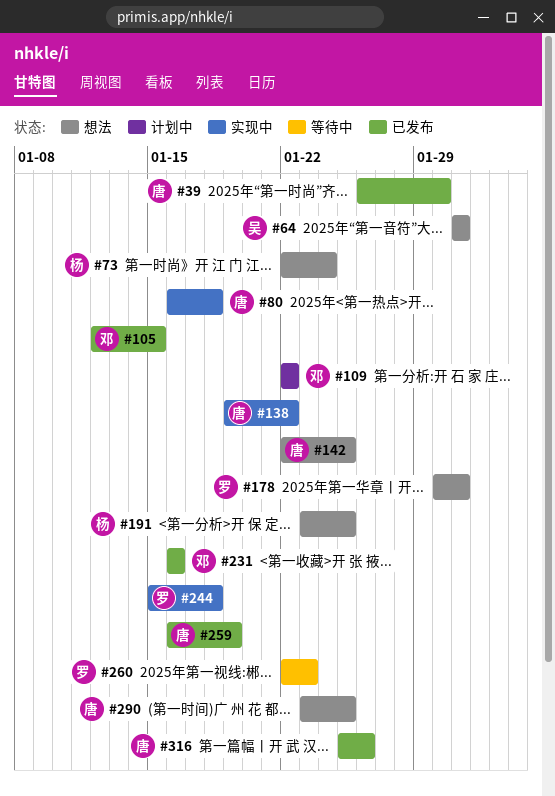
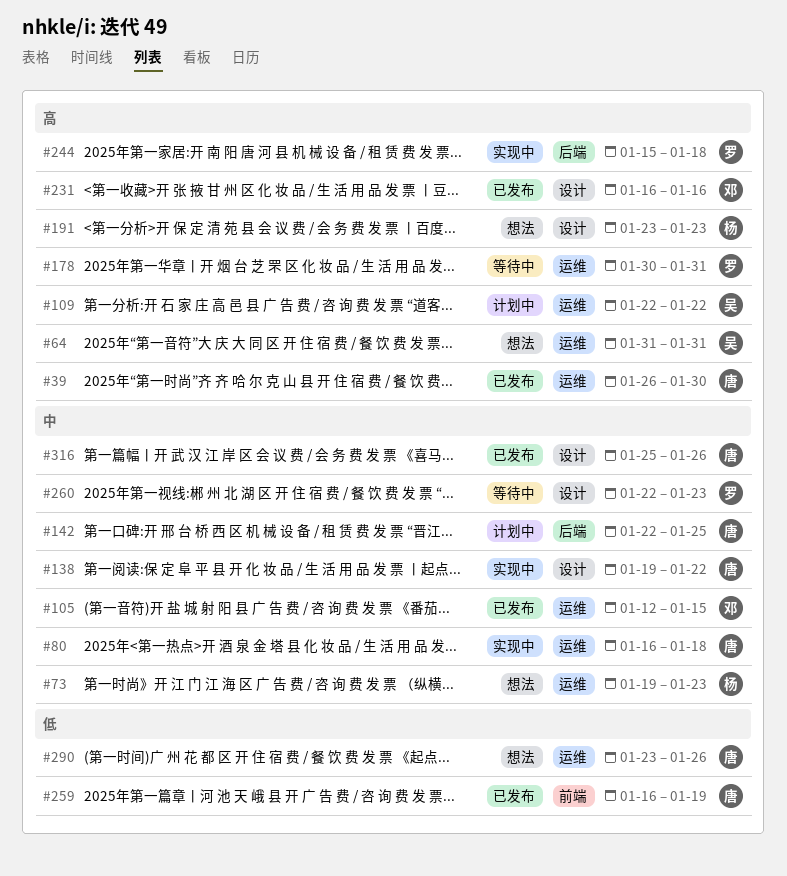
#73, start: Jan 22 -> Jan 19
#73, due: Jan 24 -> Jan 23
#109, owner: 邓 -> 吴
#142, status: 想法 -> 计划中
#178, status: 想法 -> 等待中
#191, due: Jan 25 -> Jan 23
#290, due: Jan 25 -> Jan 26

